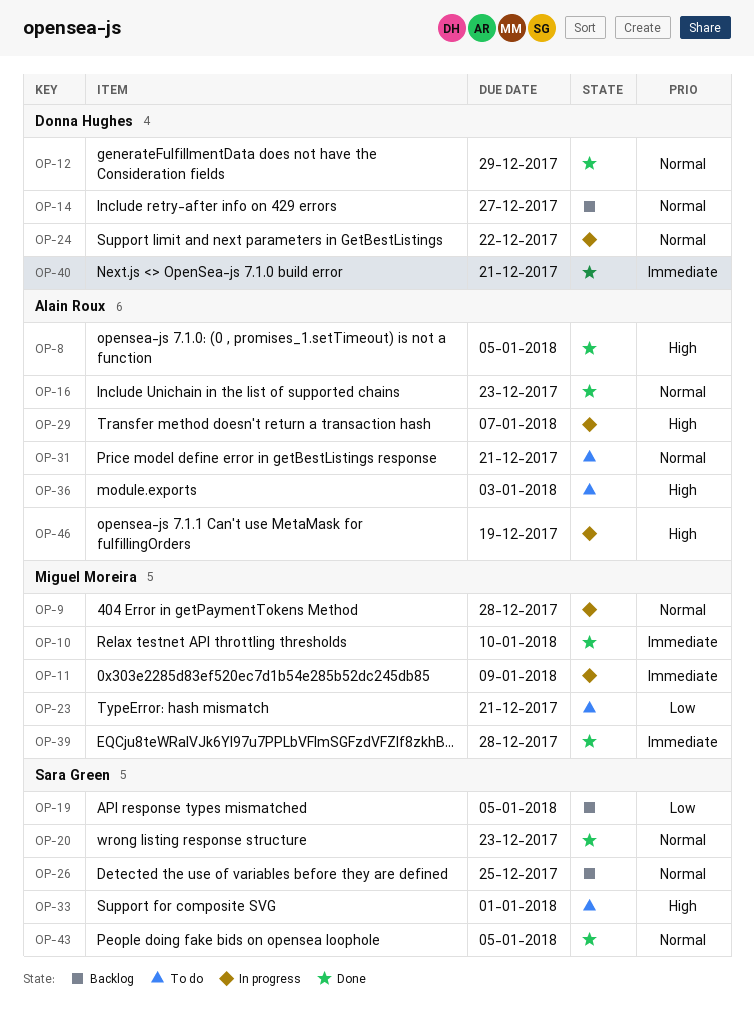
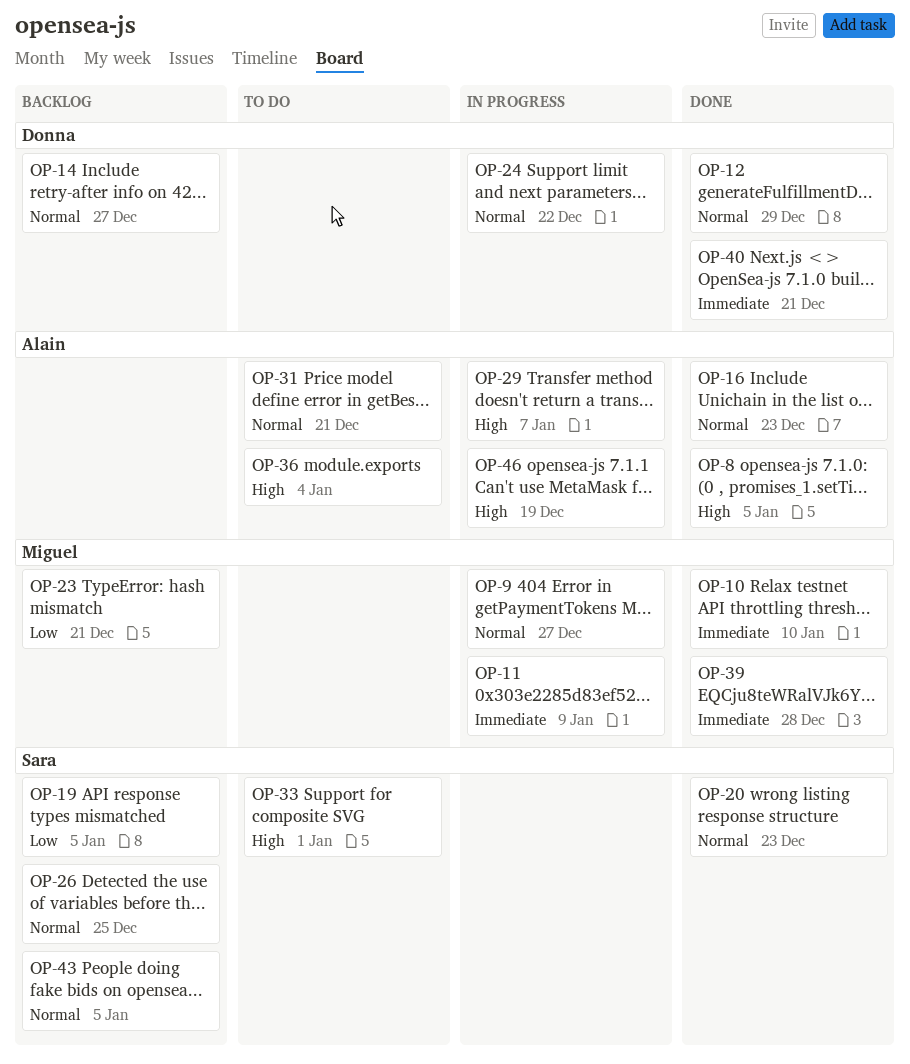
OP-9, due: Dec 28 -> Dec 27
OP-23, status: To do -> Backlog
OP-36, due: Jan 3 -> Jan 4
OP-43, status: Done -> Backlog

